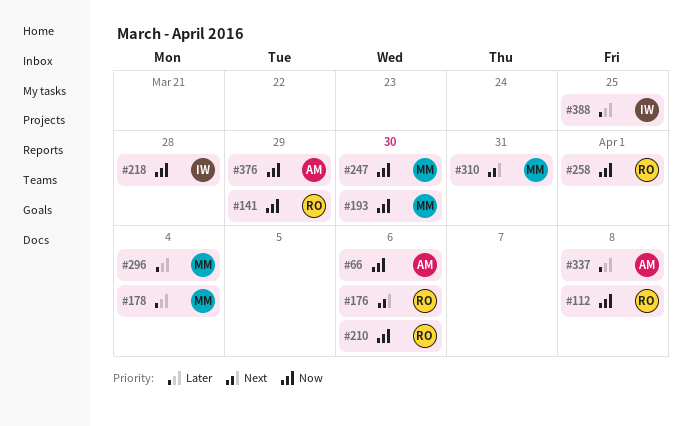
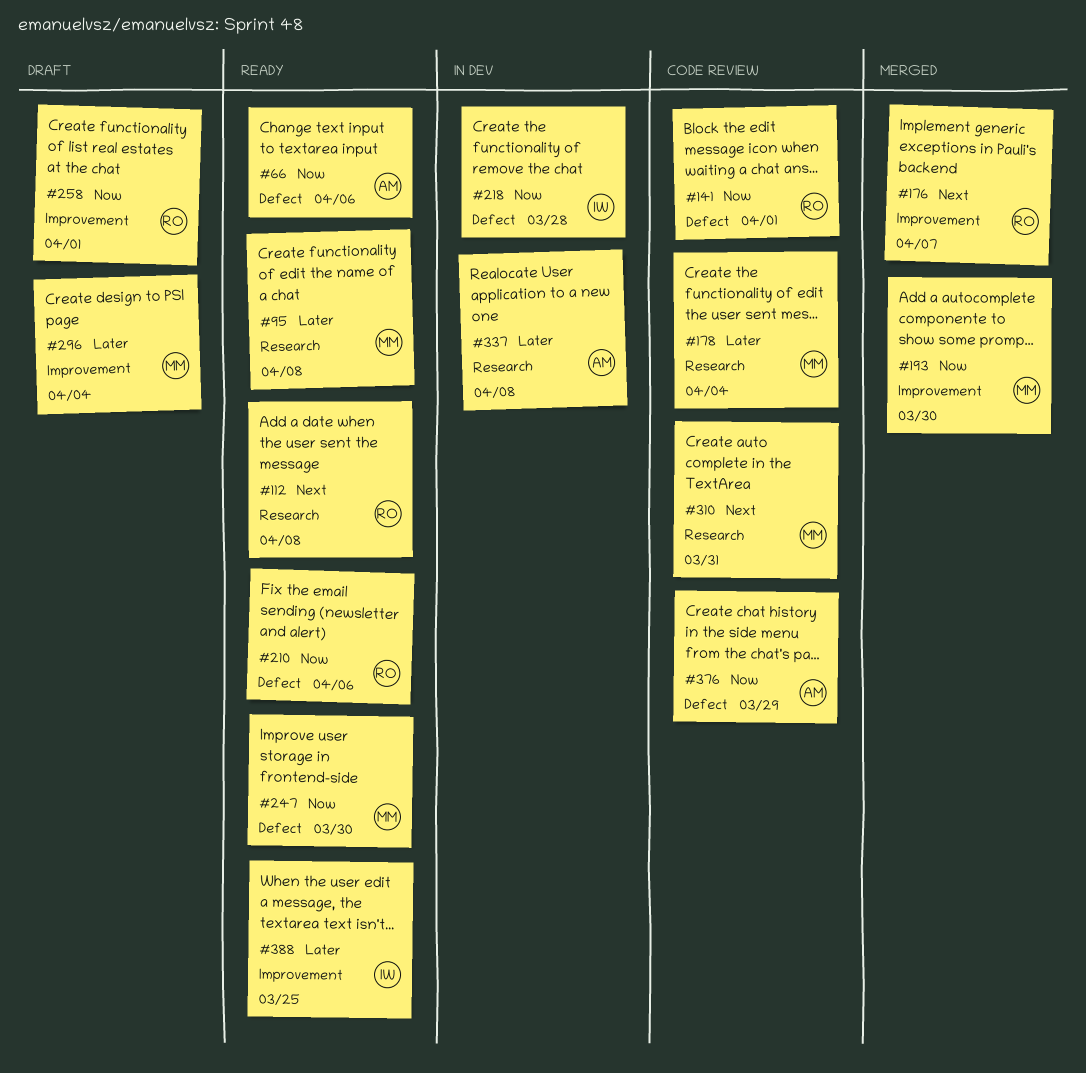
#95: none -> present
#112, priority: Now -> Next
#141, due: Mar 29 -> Apr 1
#176, due: Apr 6 -> Apr 7

